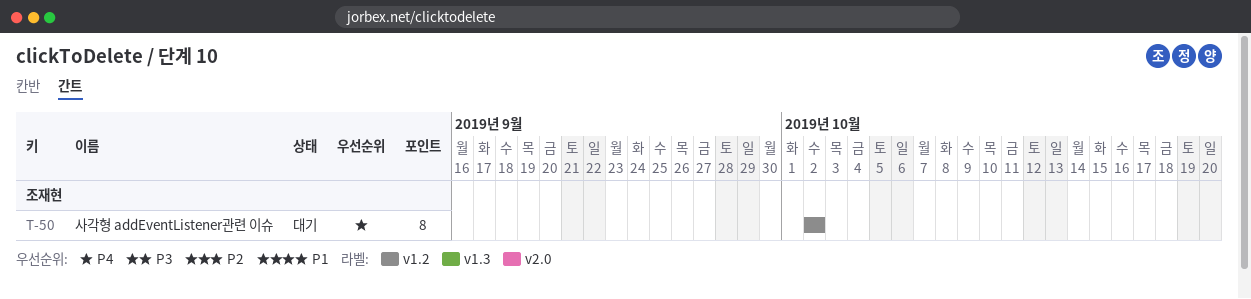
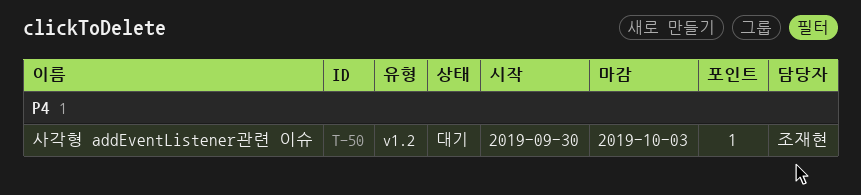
T-50, estimate: 8 -> 1
T-50, start: Oct 2 -> Sep 30
T-50, due: Oct 2 -> Oct 3

